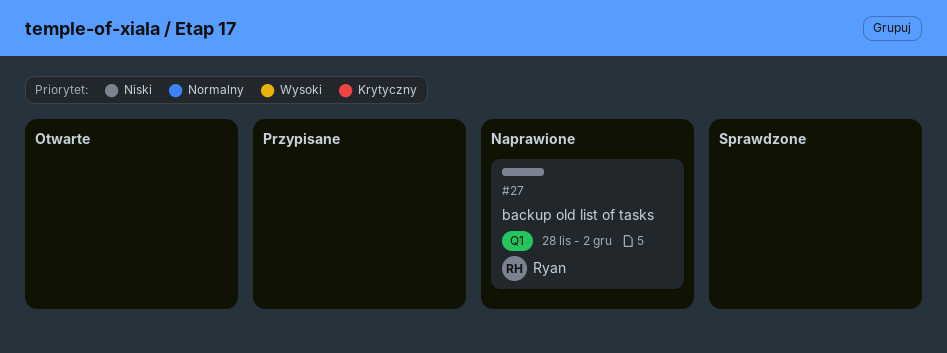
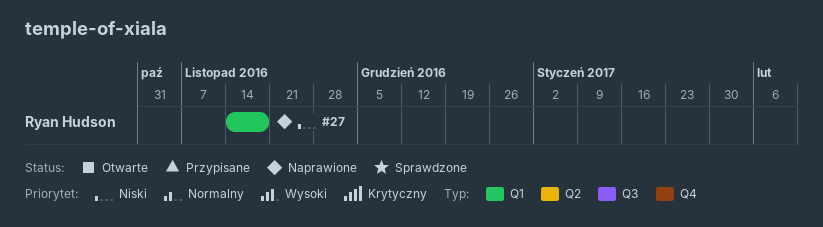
#27, start: Nov 28 -> Nov 14
#27, due: Dec 2 -> Nov 18

